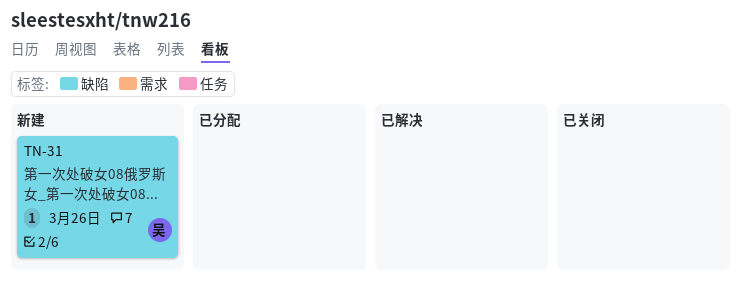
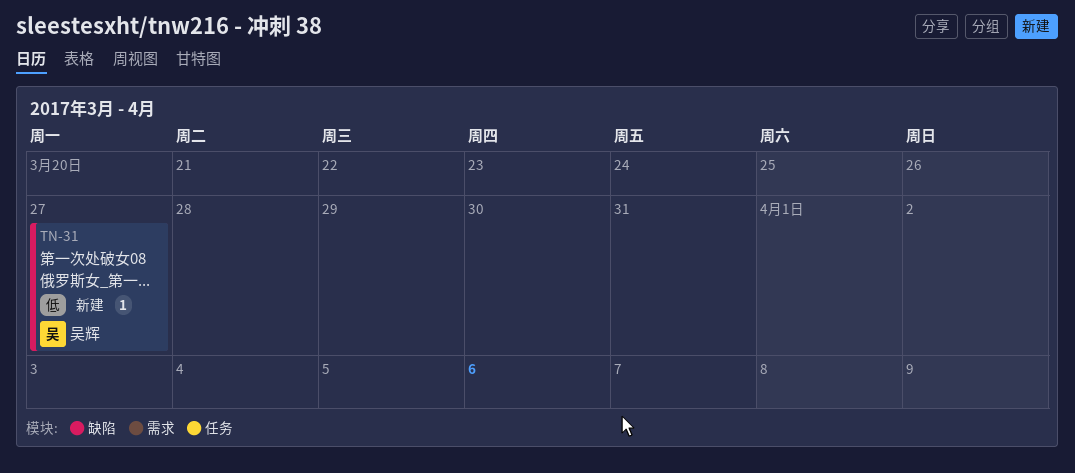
TN-31, due: Mar 26 -> Mar 27

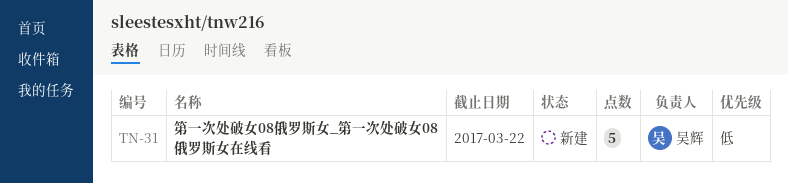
TN-31, estimate: 1 -> 5
TN-31, due: Mar 27 -> Mar 22

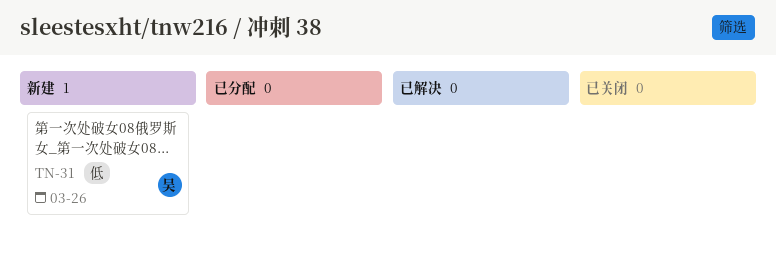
TN-31, due: Mar 22 -> Mar 26

